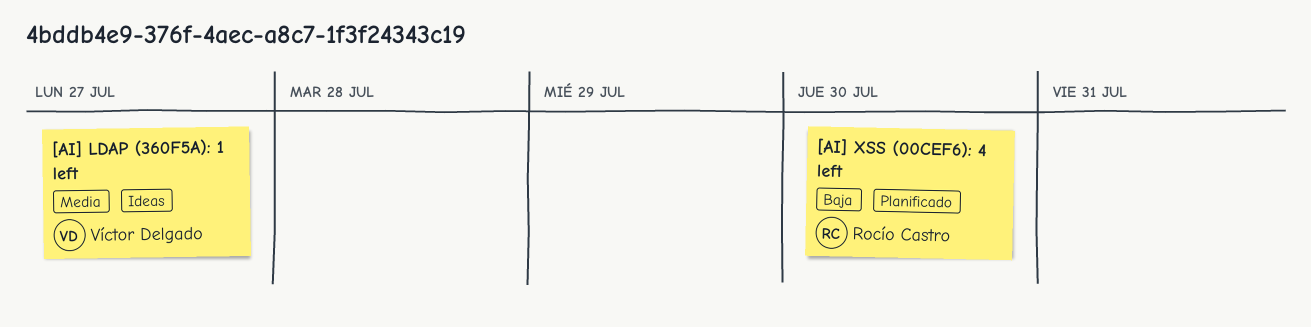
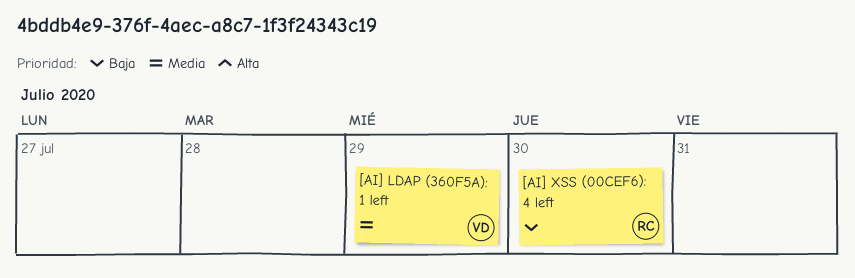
[AI] LDAP (360F5A): 1 left, due: Jul 27 -> Jul 29

